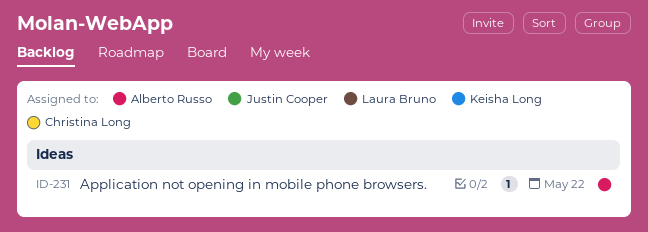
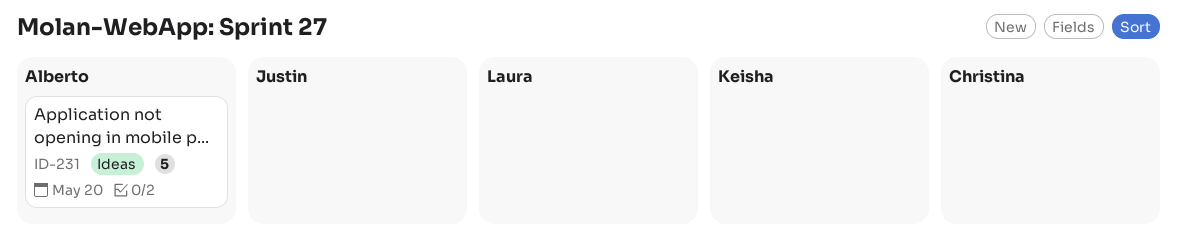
ID-231, estimate: 1 -> 5
ID-231, due: May 22 -> May 20

